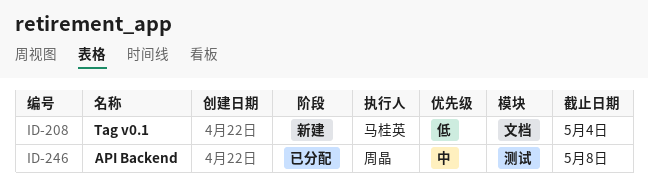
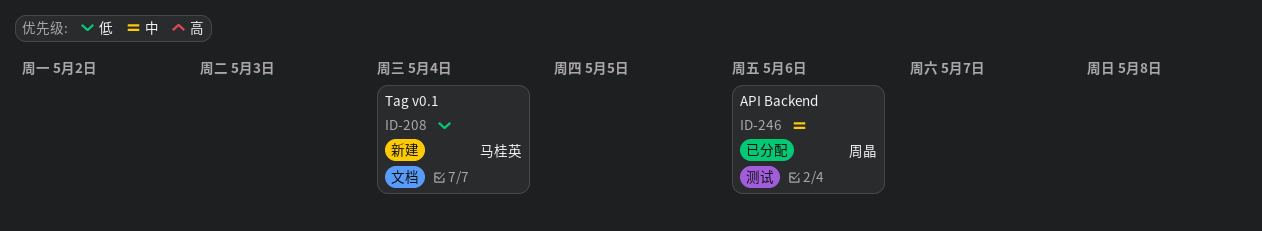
ID-246, due: May 8 -> May 6

